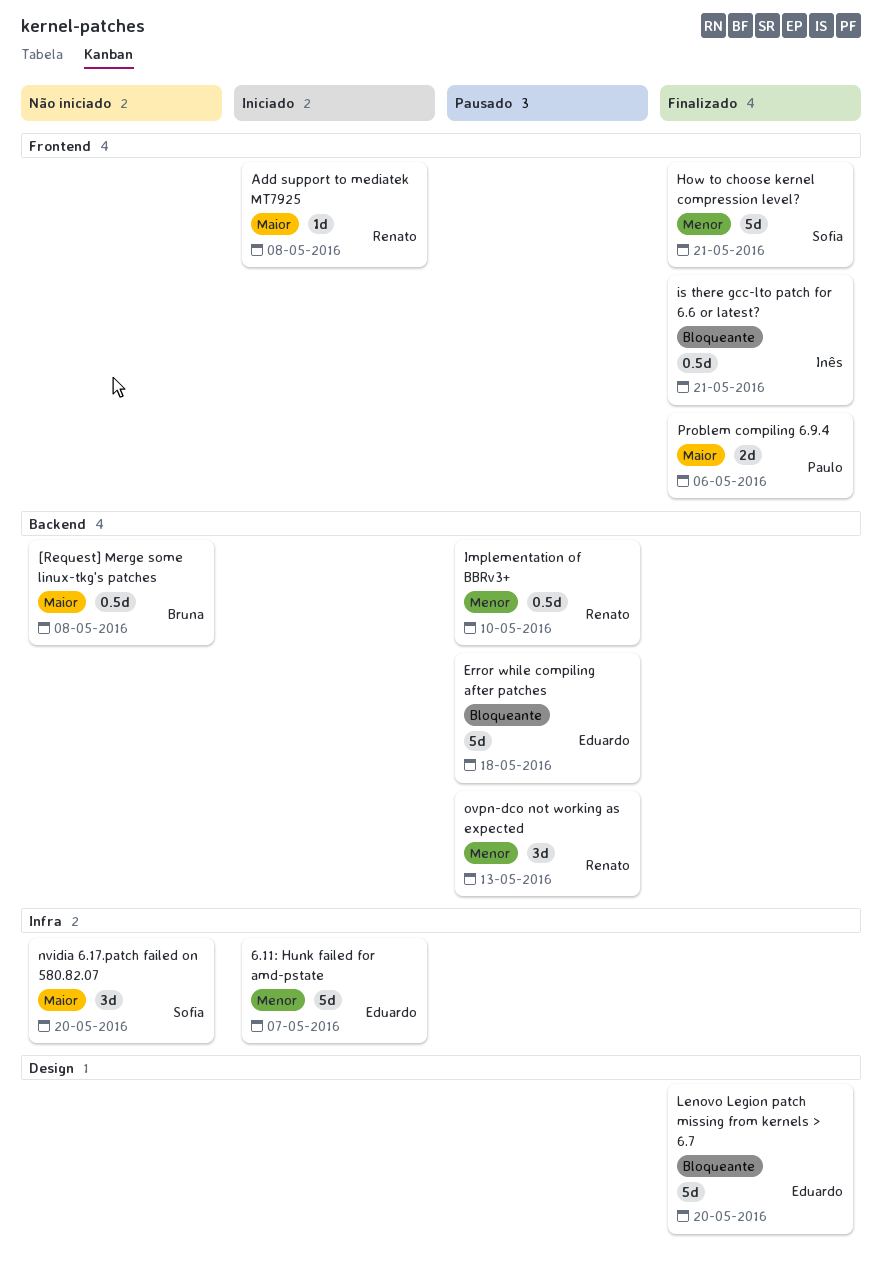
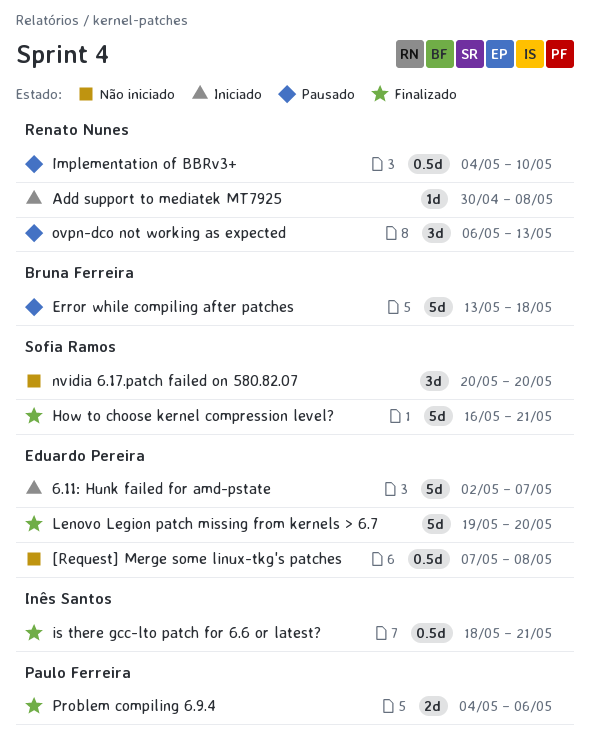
[Request] Merge some linux-tkg's patches, owner: Bruna Ferreira -> Eduardo Pereira
Error while compiling after patches, owner: Eduardo Pereira -> Bruna Ferreira

